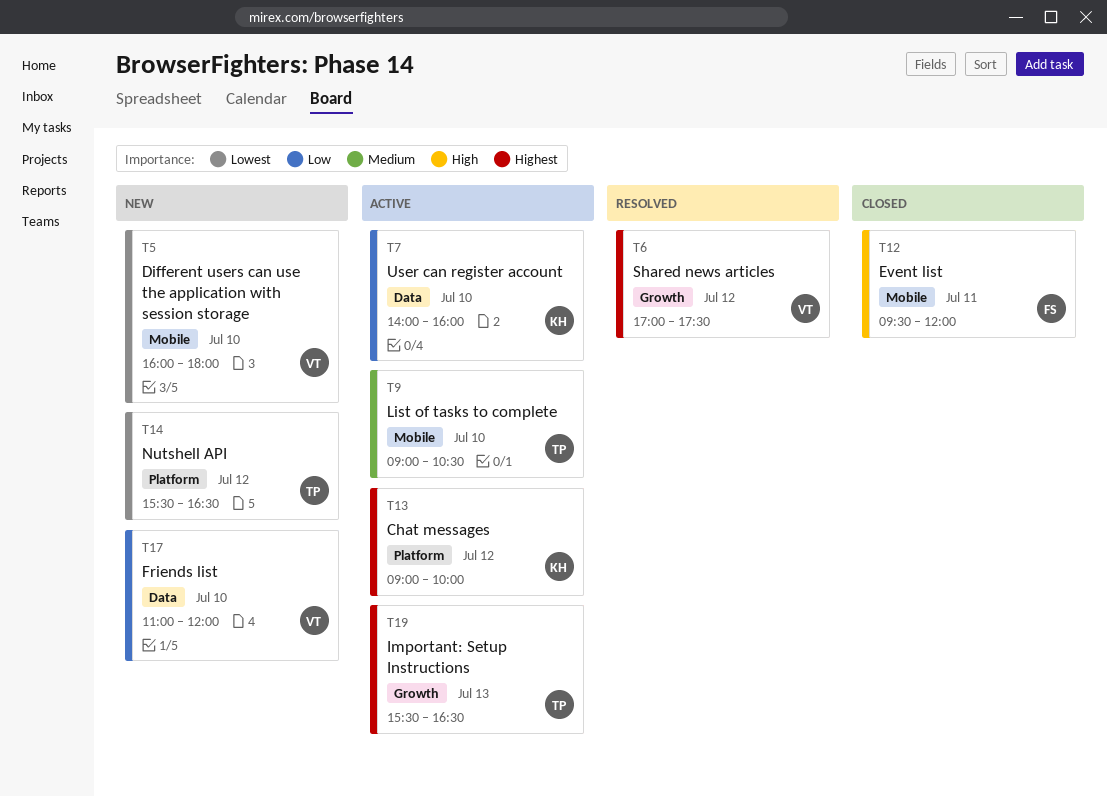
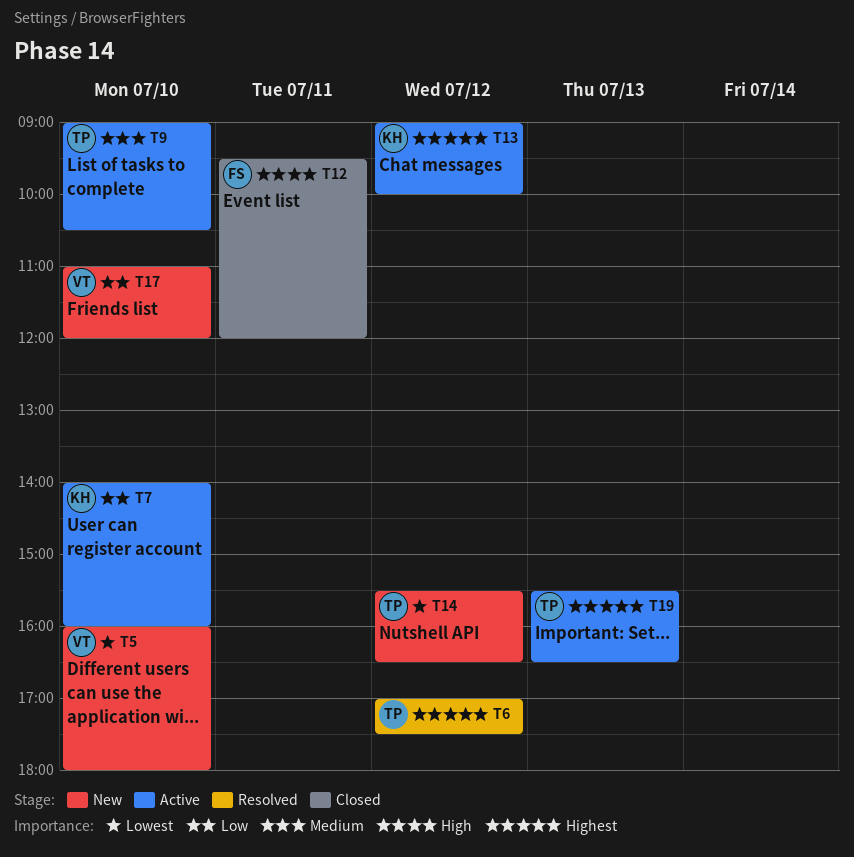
T6, owner: VT -> TP

